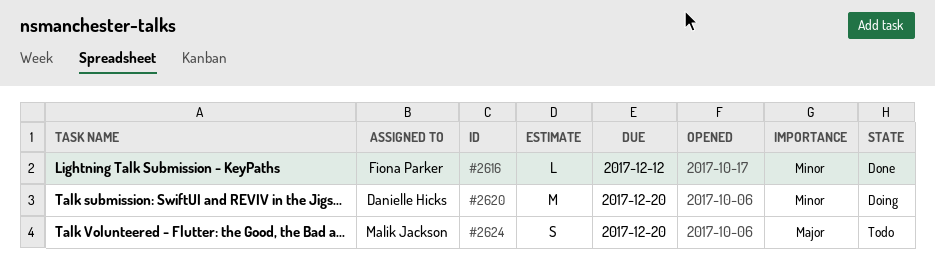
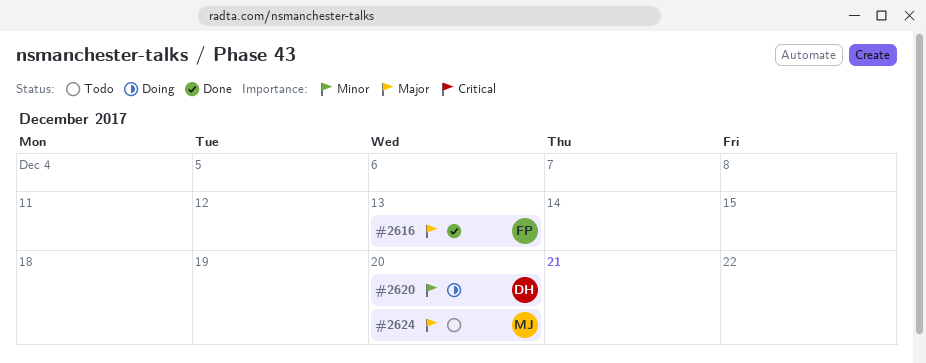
#2616, priority: Minor -> Major
#2616, due: Dec 12 -> Dec 13

